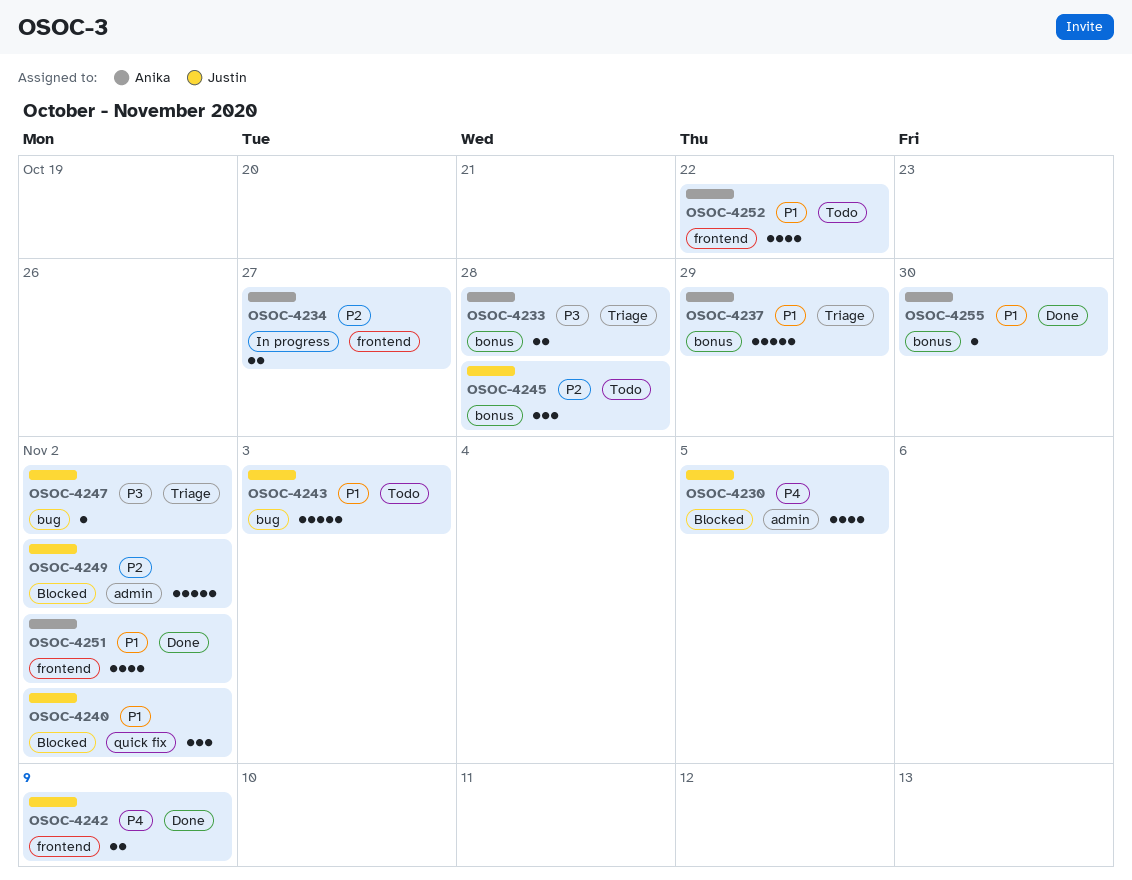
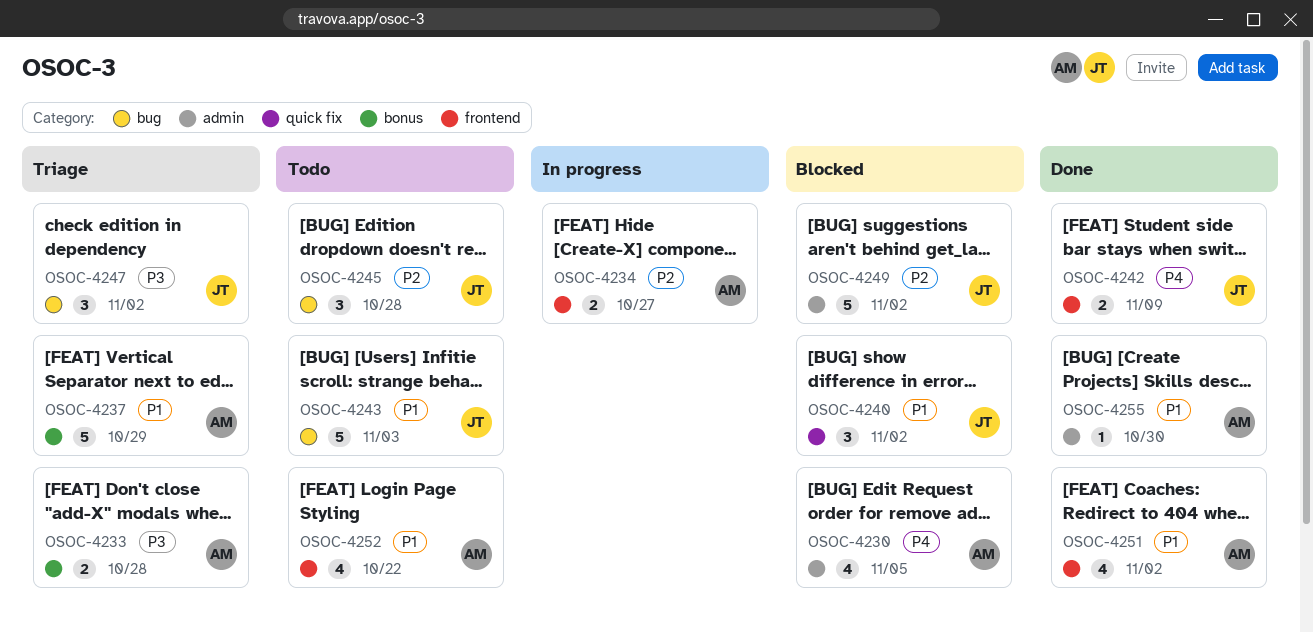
OSOC-4230, owner: Justin -> Anika
OSOC-4245, label: bonus -> bug
OSOC-4247, estimate: 1 -> 3
OSOC-4255, label: bonus -> admin

